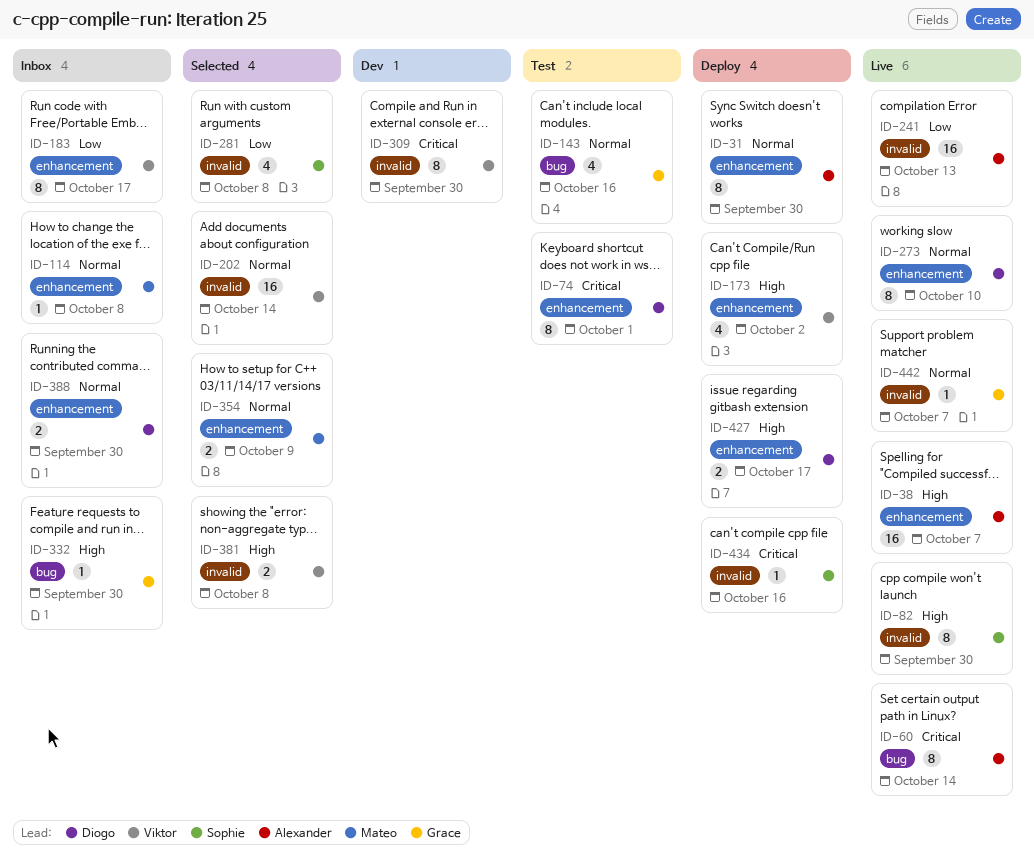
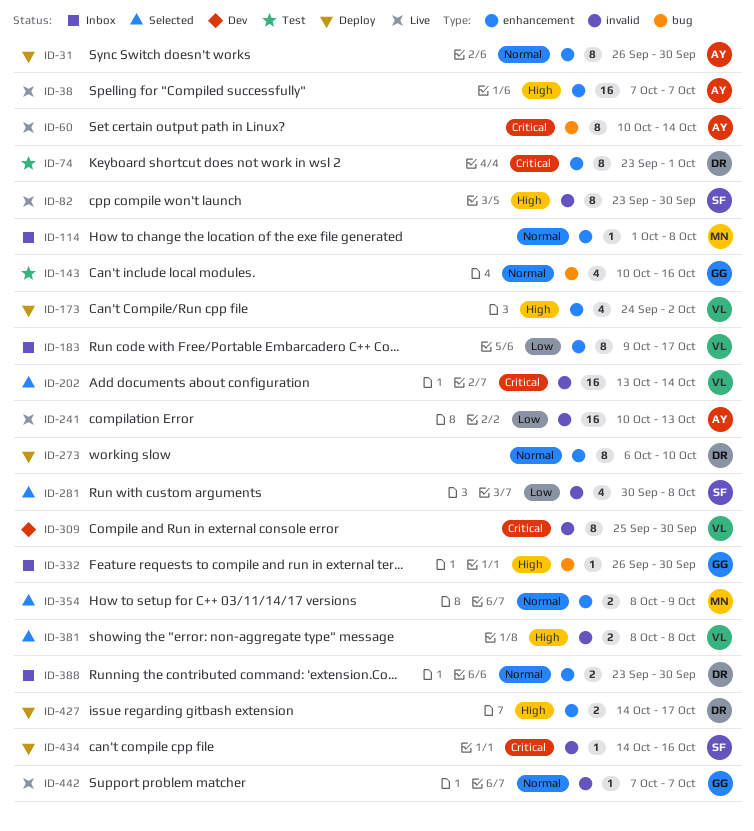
ID-202, priority: Normal -> Critical
ID-273, status: Live -> Deploy

